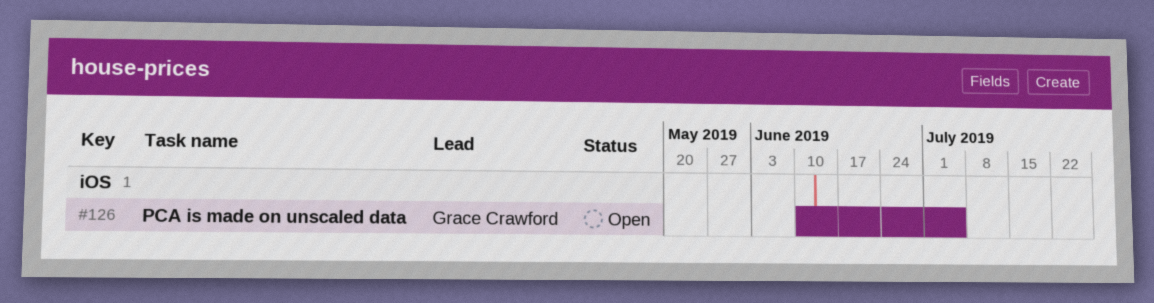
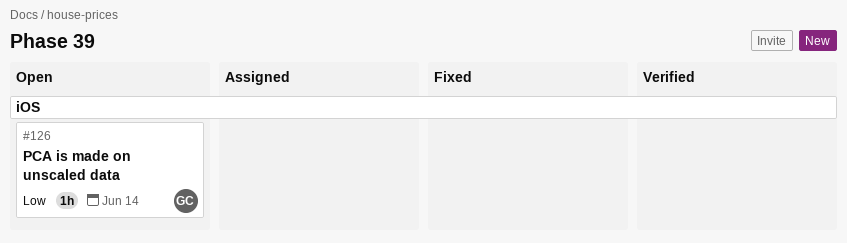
#126, due: Jul 5 -> Jun 14

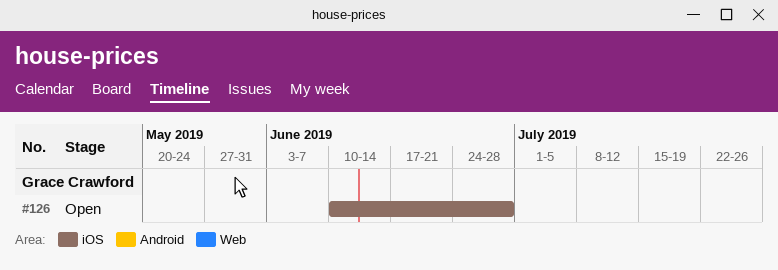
#126, due: Jun 14 -> Jun 28

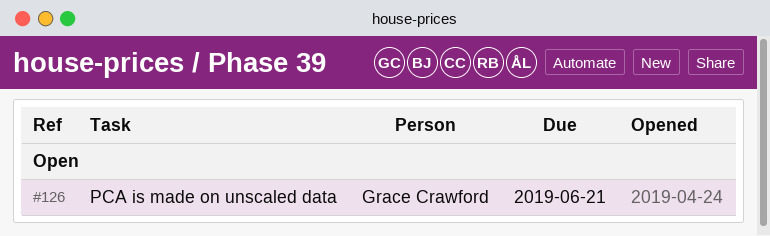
#126, due: Jun 28 -> Jun 21

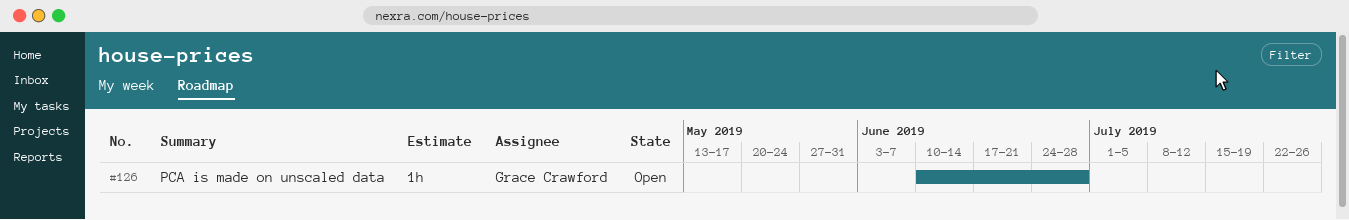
#126, due: Jun 21 -> Jun 28

